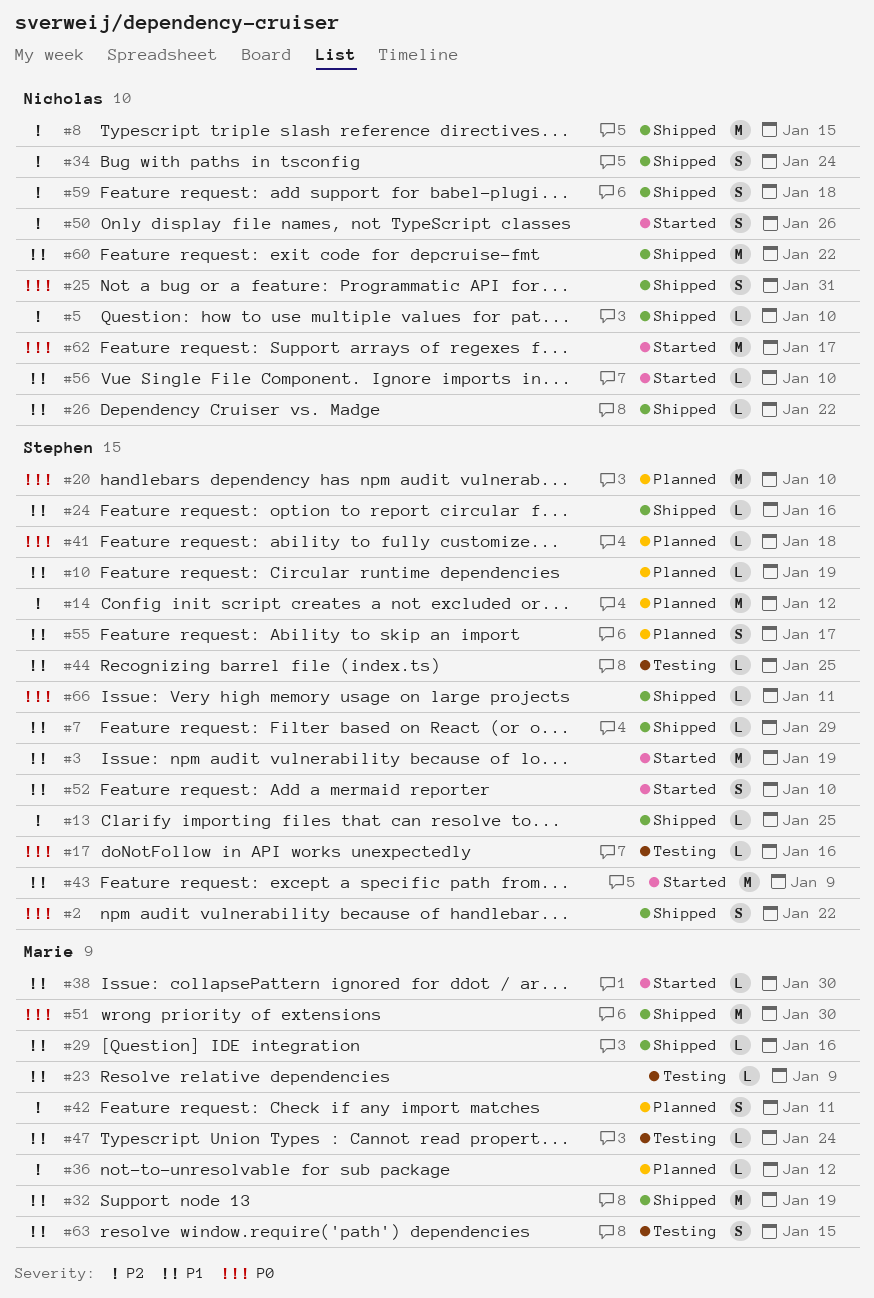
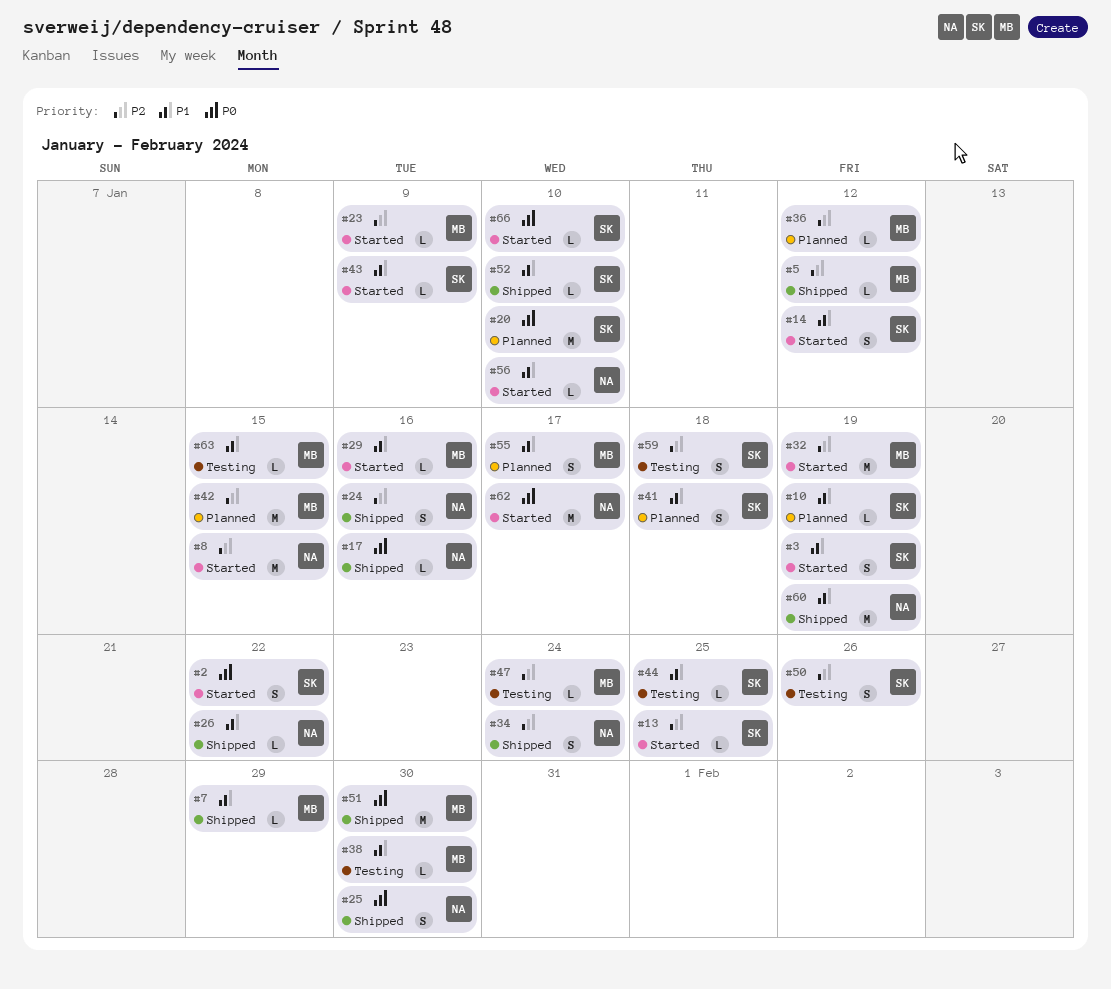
#2, status: Shipped -> Started
#3, estimate: M -> S
#5, owner: Nicholas -> Marie
#5, due: Jan 10 -> Jan 12
#7, owner: Stephen -> Marie
#8, status: Shipped -> Started
#13, status: Shipped -> Started
#14, status: Planned -> Started
#14, priority: P2 -> P1
#14, estimate: M -> S
#17, status: Testing -> Shipped
#17, owner: Stephen -> Nicholas
#23, status: Testing -> Started
#23, priority: P1 -> P2
#24, owner: Stephen -> Nicholas
#24, priority: P1 -> P2
#24, estimate: L -> S
#25, due: Jan 31 -> Jan 30
#29, status: Shipped -> Started
#32, status: Shipped -> Started
#32, priority: P1 -> P2
#38, status: Started -> Testing
#41, priority: P0 -> P1
#41, estimate: L -> S
#42, estimate: S -> M
#42, due: Jan 11 -> Jan 15
#43, estimate: M -> L
#47, priority: P1 -> P2
#50, status: Started -> Testing
#50, owner: Nicholas -> Stephen
#52, status: Started -> Shipped
#52, estimate: S -> L
#55, owner: Stephen -> Marie
#59, status: Shipped -> Testing
#59, owner: Nicholas -> Stephen
#60, due: Jan 22 -> Jan 19
#63, estimate: S -> L
#66, status: Shipped -> Started
#66, due: Jan 11 -> Jan 10

